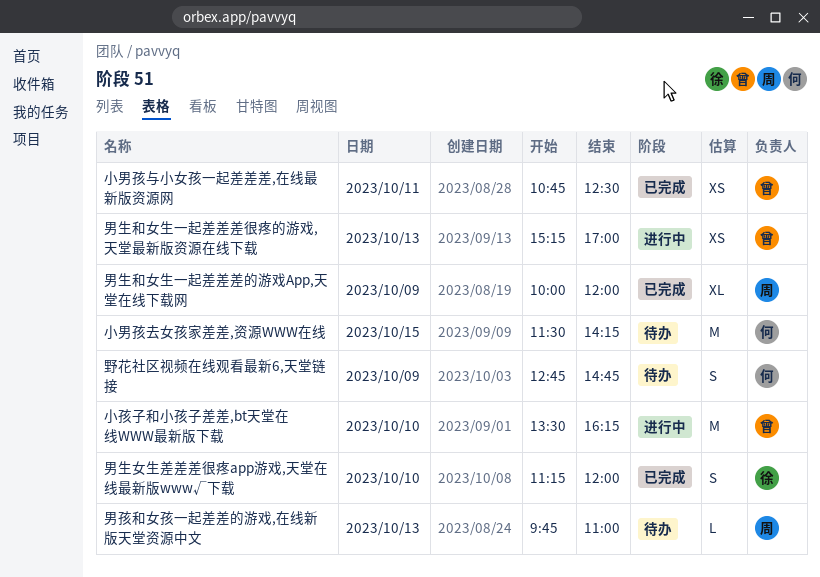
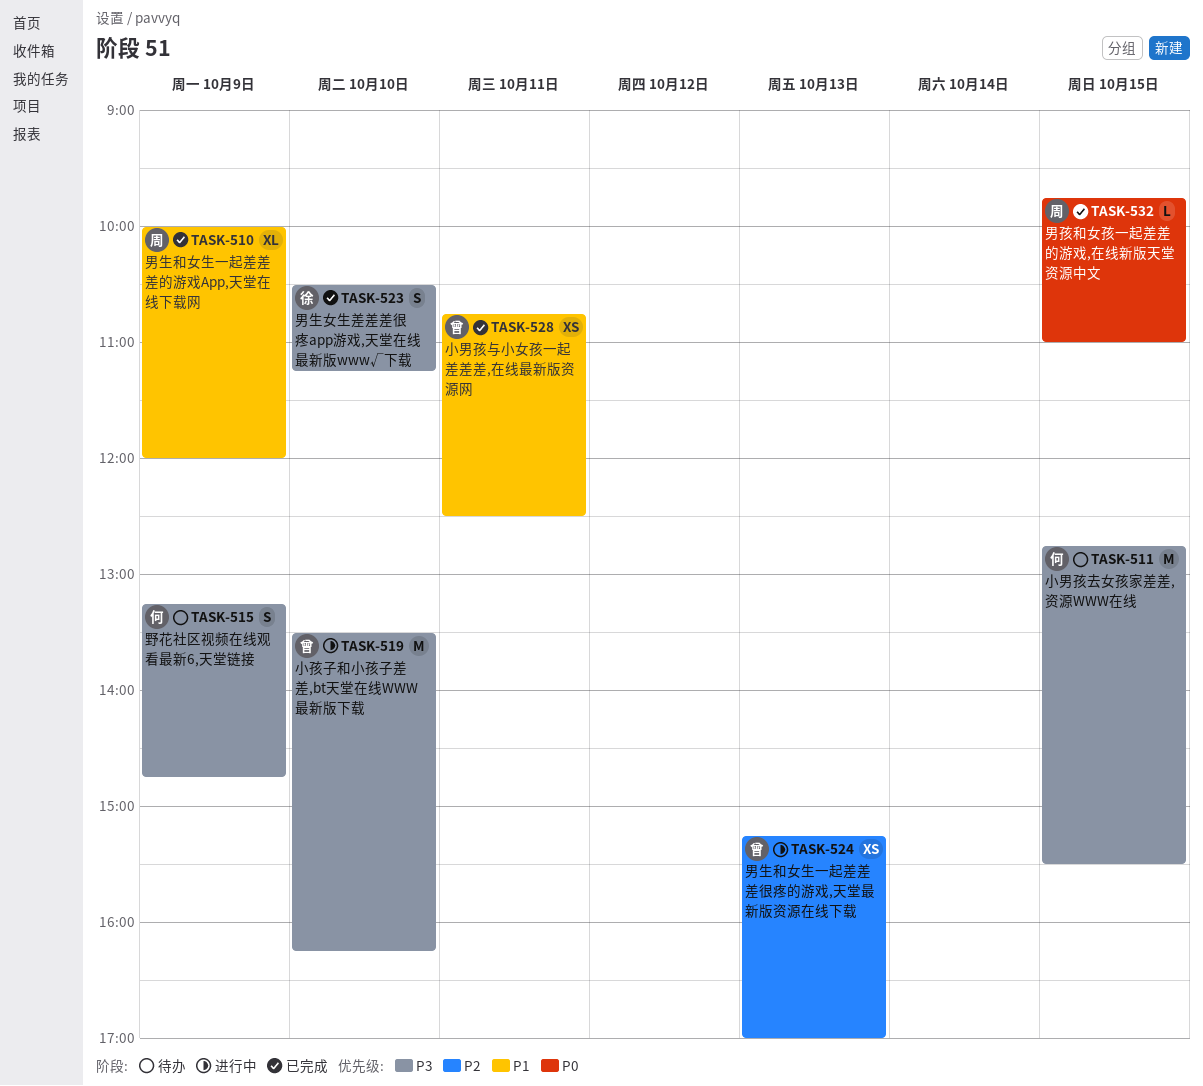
小男孩去女孩家差差,资源WWW在线, begins: 11:30 -> 12:45
小男孩去女孩家差差,资源WWW在线, ends: 14:15 -> 15:30
男孩和女孩一起差差的游戏,在线新版天堂资源中文, status: 待办 -> 已完成
男孩和女孩一起差差的游戏,在线新版天堂资源中文, day: Oct 13 -> Oct 15
男生女生差差差很疼app游戏,天堂在线最新版www√下载, begins: 11:15 -> 10:30
男生女生差差差很疼app游戏,天堂在线最新版www√下载, ends: 12:00 -> 11:15
野花社区视频在线观看最新6,天堂链接, begins: 12:45 -> 13:15

